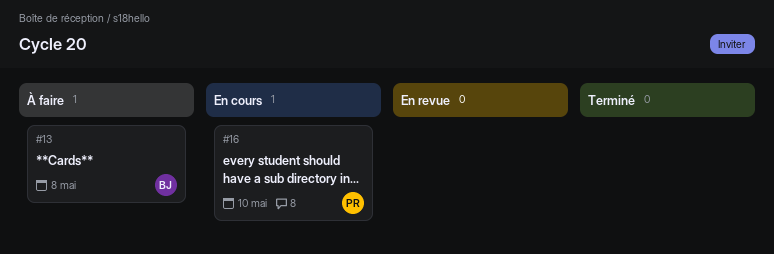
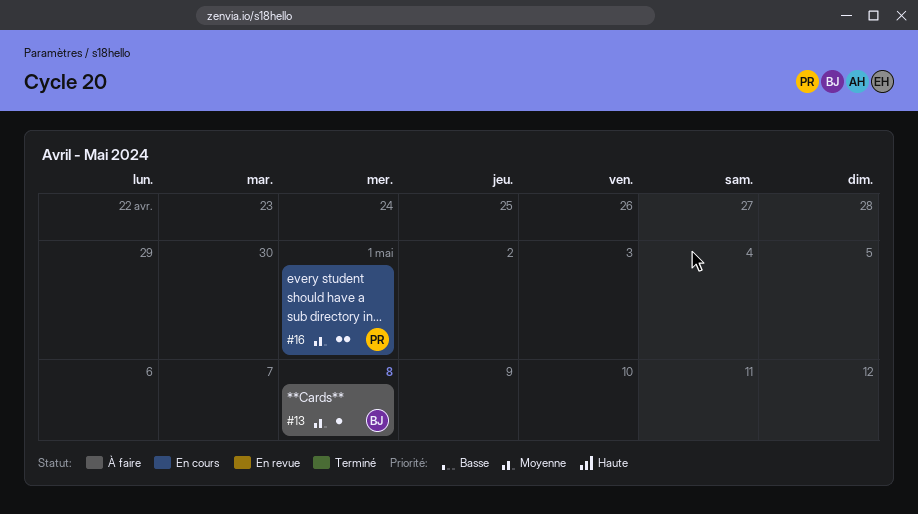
#16, due: May 10 -> May 1

